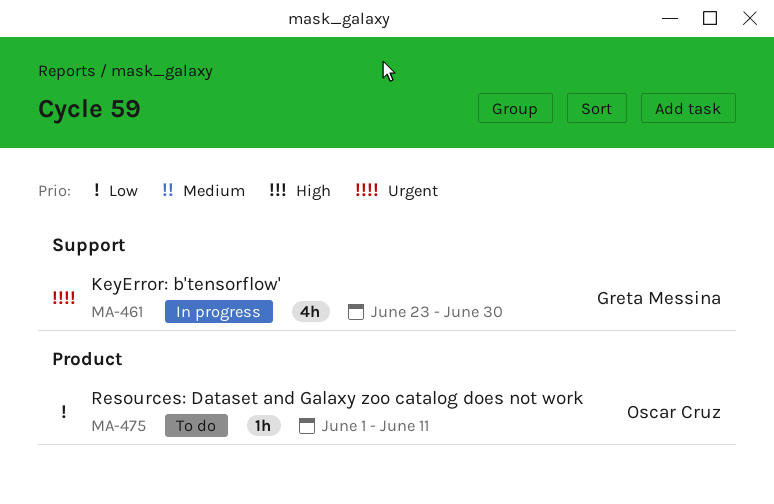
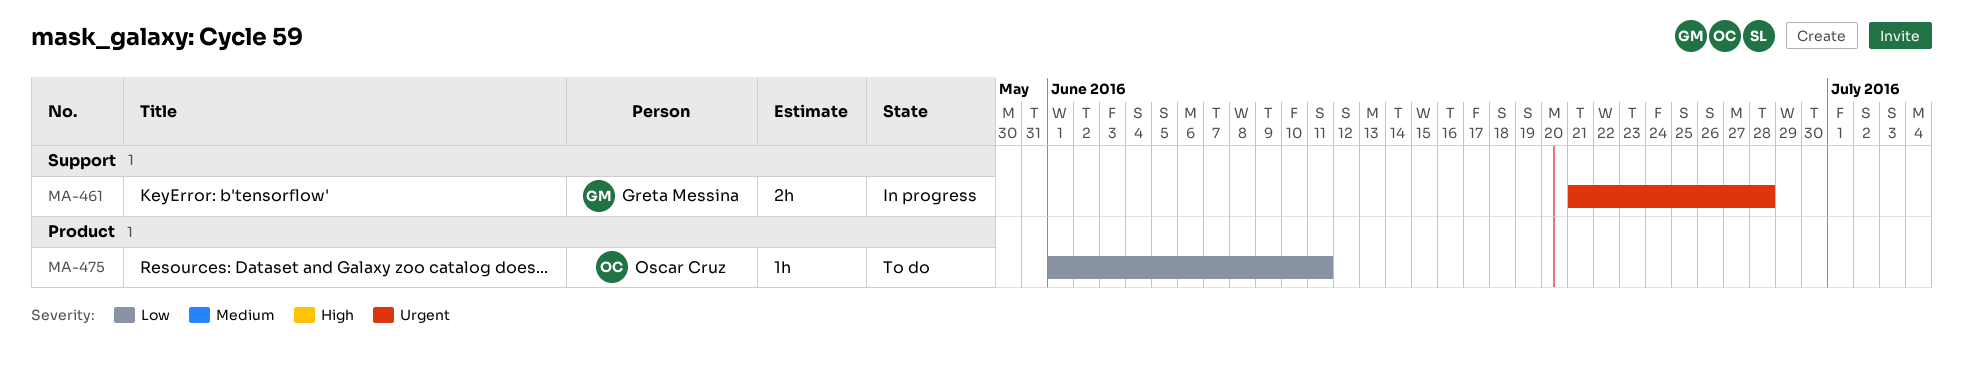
MA-461, estimate: 4h -> 2h
MA-461, start: Jun 23 -> Jun 21
MA-461, due: Jun 30 -> Jun 28

